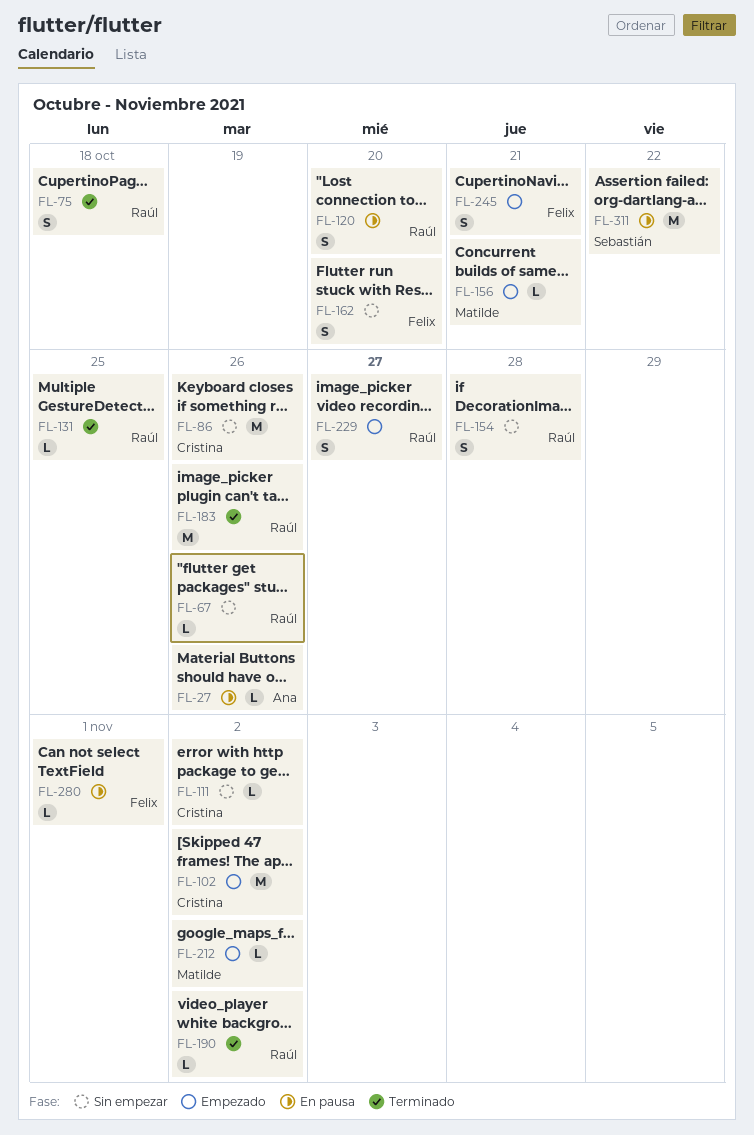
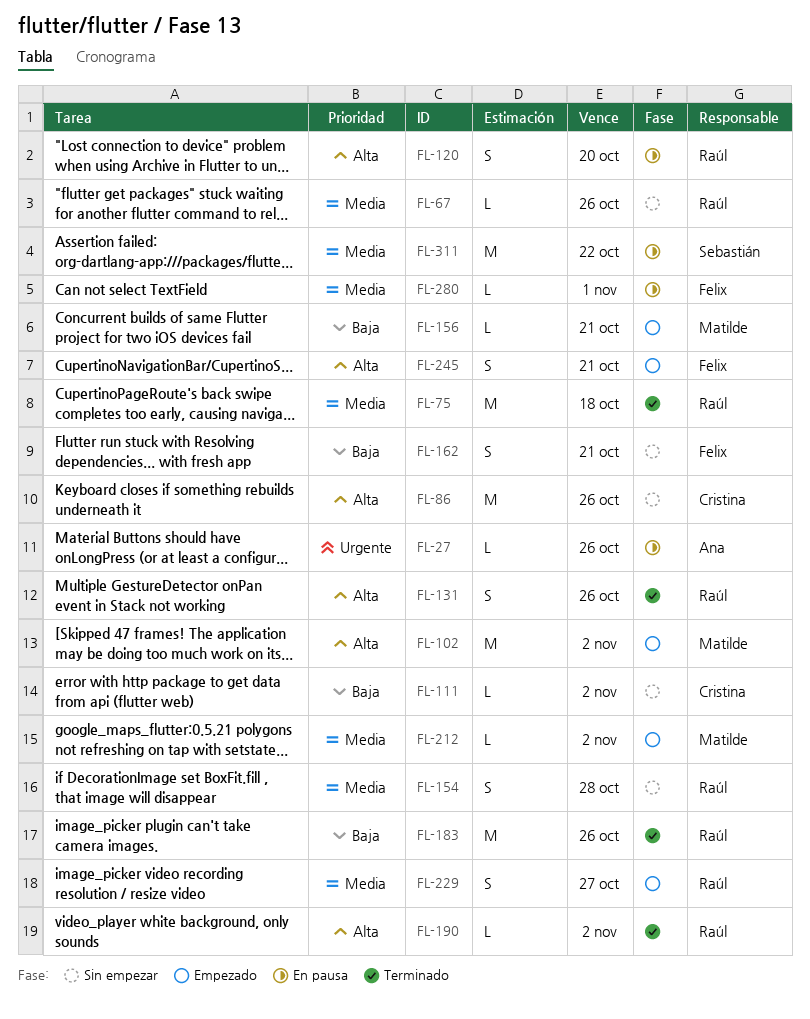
FL-75, estimate: S -> M
FL-102, owner: Cristina -> Matilde
FL-131, estimate: L -> S
FL-131, due: Oct 25 -> Oct 26
FL-162, due: Oct 20 -> Oct 21

